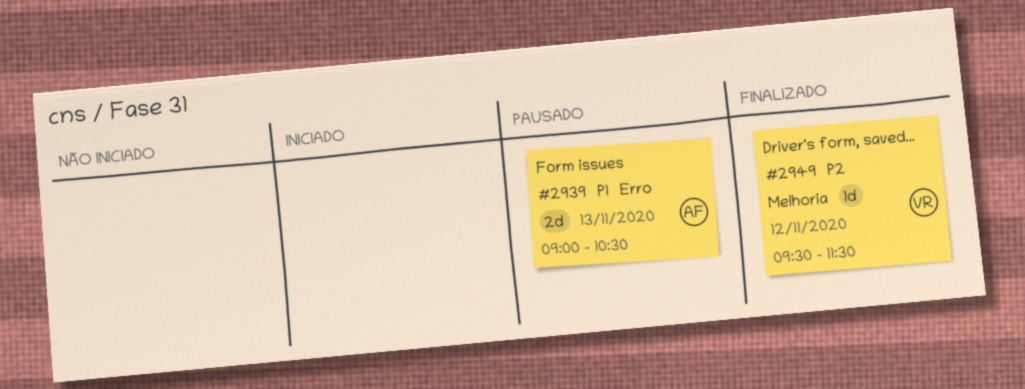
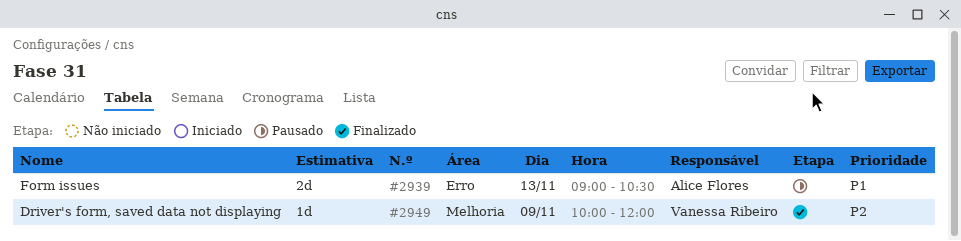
#2949, day: Nov 12 -> Nov 9
#2949, begins: 09:30 -> 10:00
#2949, ends: 11:30 -> 12:00

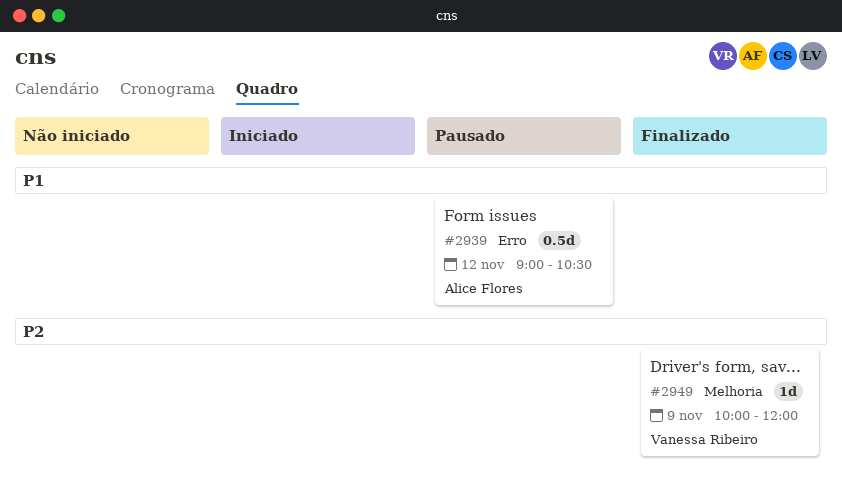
#2939, estimate: 2d -> 0.5d
#2939, day: Nov 13 -> Nov 12

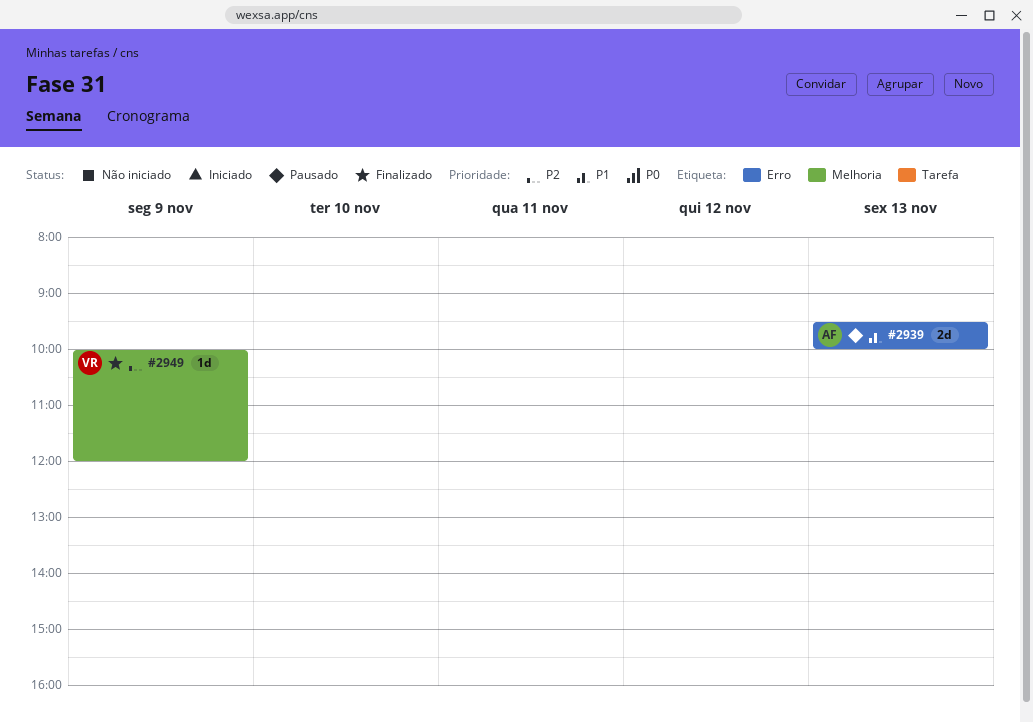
#2939, estimate: 0.5d -> 2d
#2939, day: Nov 12 -> Nov 13
#2939, begins: 09:00 -> 09:30
#2939, ends: 10:30 -> 10:00

